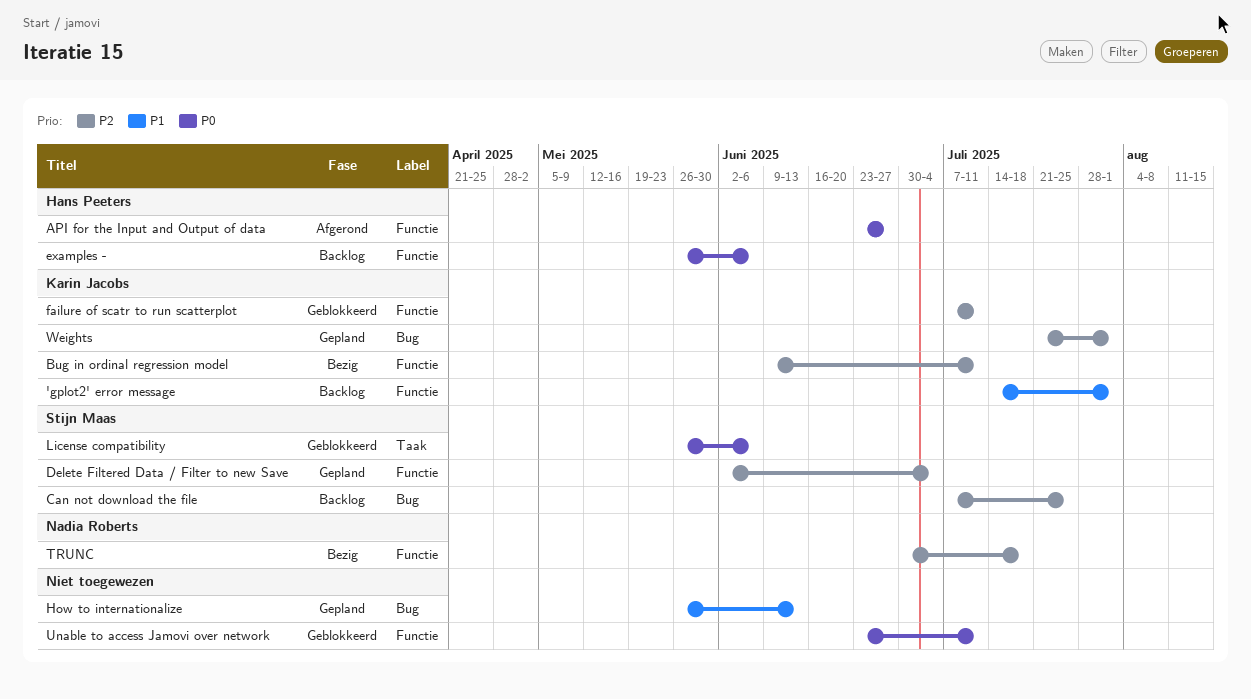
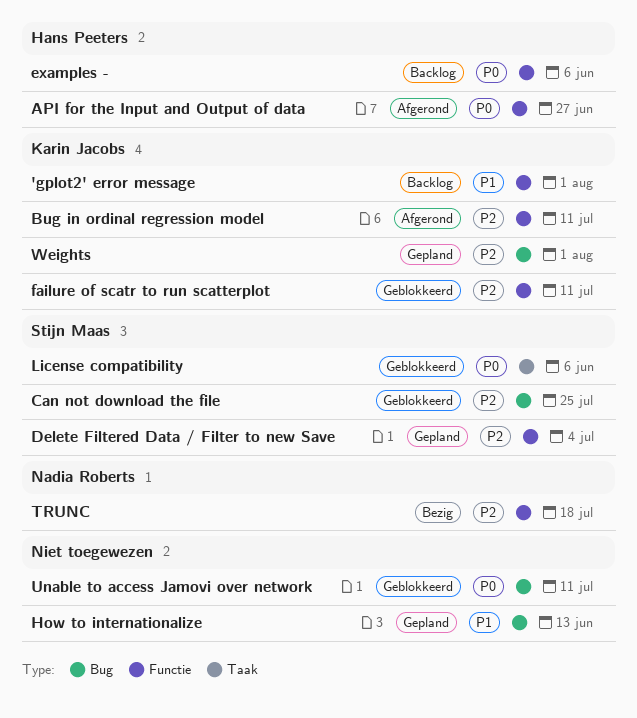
Bug in ordinal regression model, status: Bezig -> Afgerond
Can not download the file, status: Backlog -> Geblokkeerd
Unable to access Jamovi over network, label: Functie -> Bug

